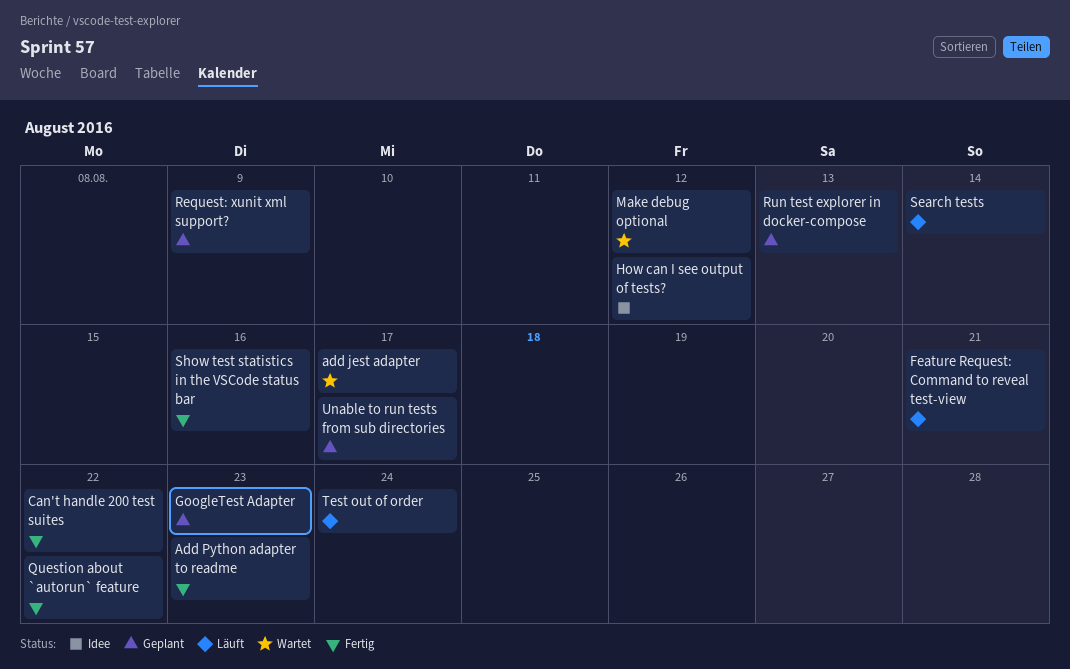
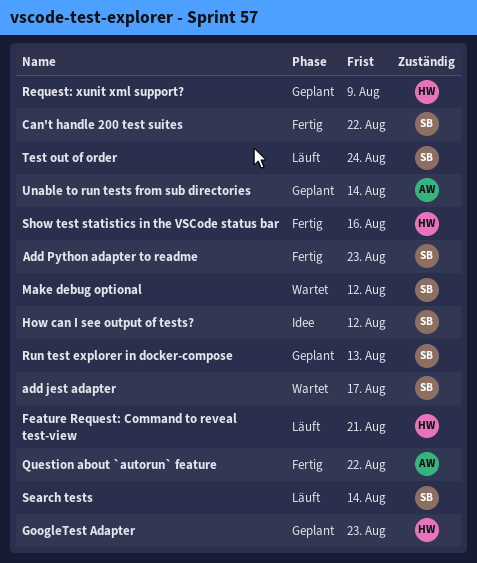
Unable to run tests from sub directories, due: Aug 17 -> Aug 14

